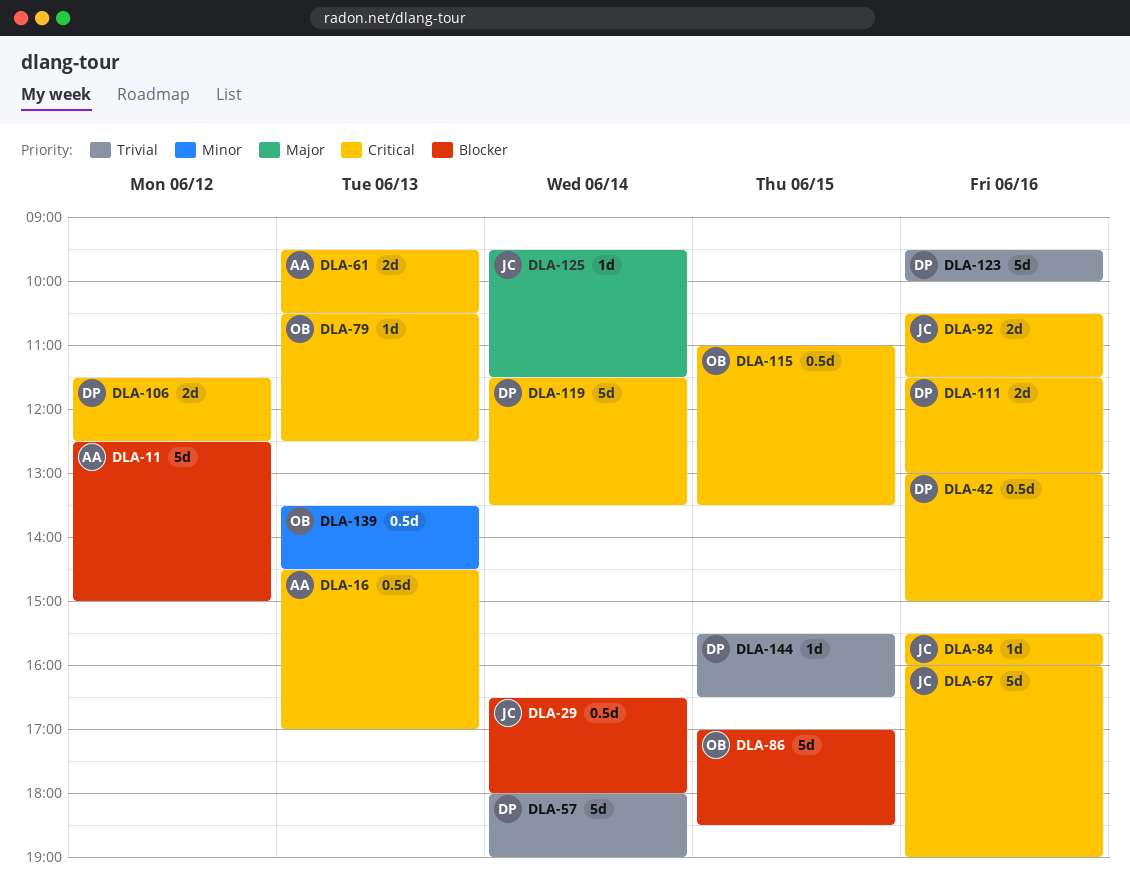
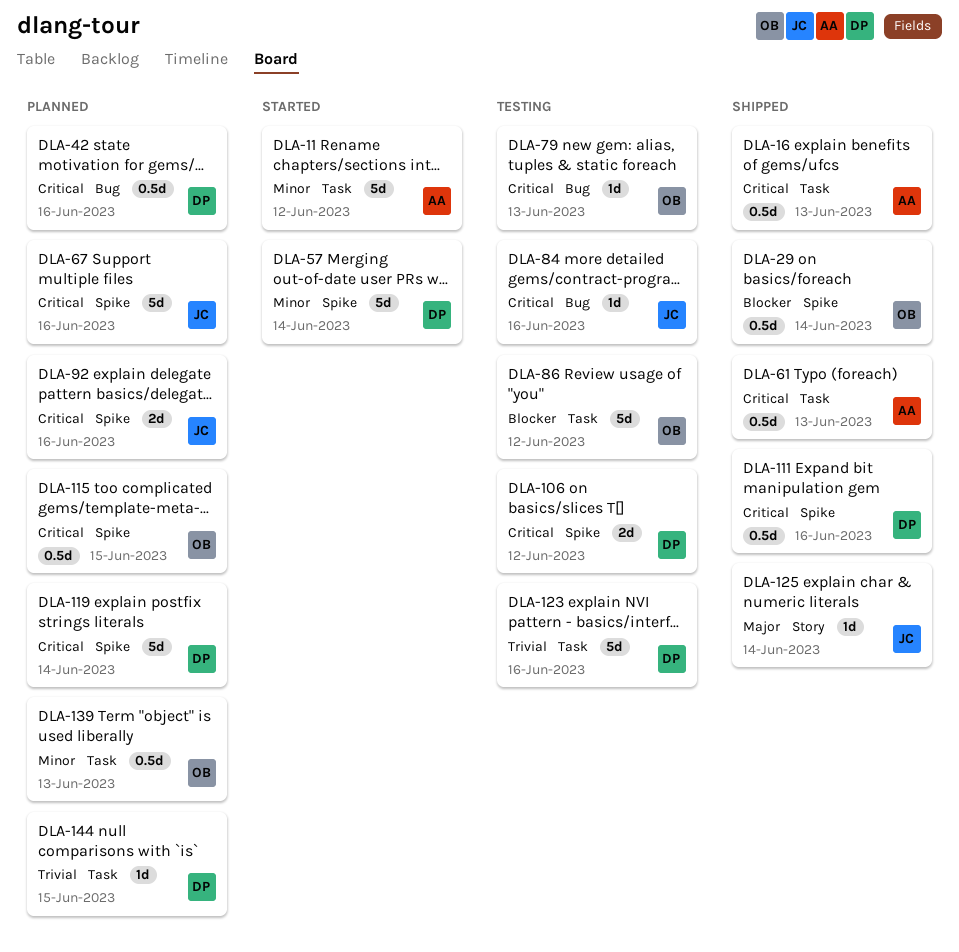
DLA-11, priority: Blocker -> Minor
DLA-29, owner: JC -> OB
DLA-57, priority: Trivial -> Minor
DLA-61, estimate: 2d -> 0.5d
DLA-86, day: Jun 15 -> Jun 12
DLA-111, estimate: 2d -> 0.5d

